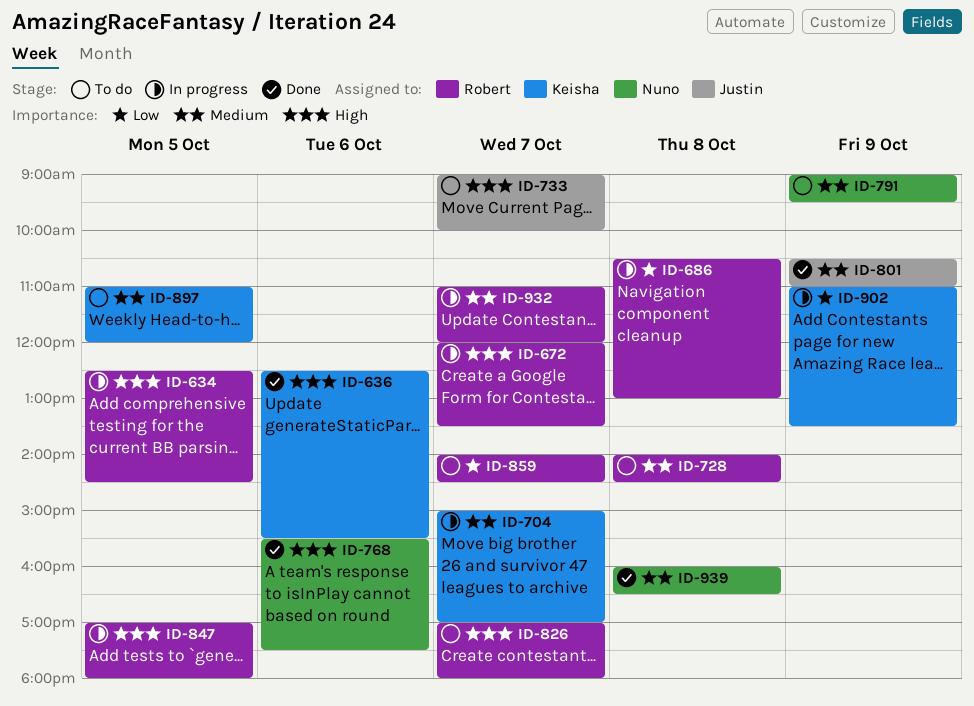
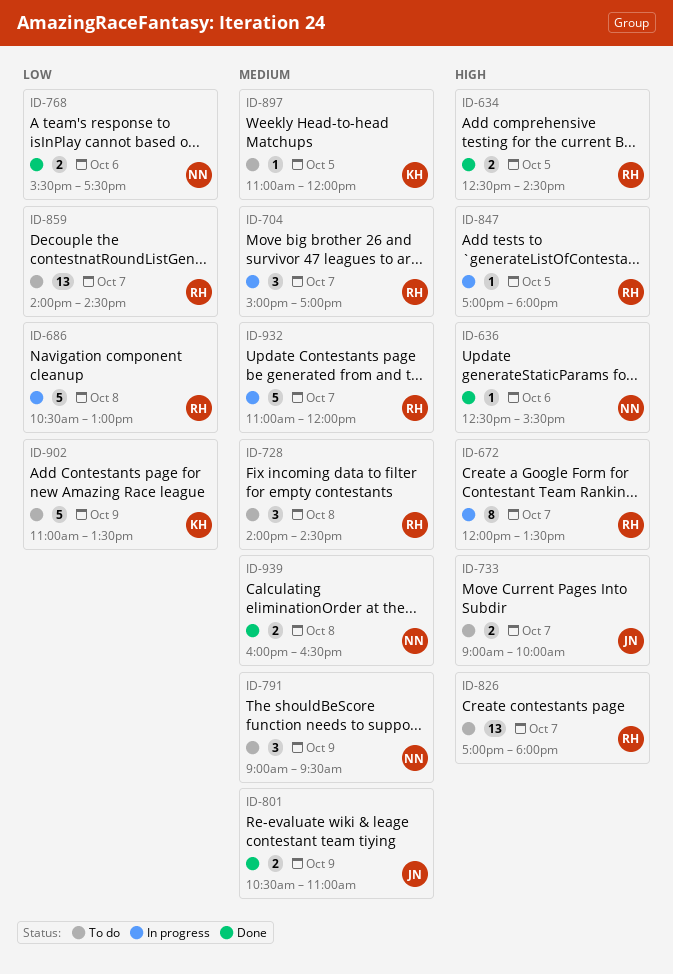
ID-634, status: In progress -> Done
ID-636, owner: Keisha -> Nuno
ID-704, owner: Keisha -> Robert
ID-768, priority: High -> Low
ID-902, status: In progress -> To do

